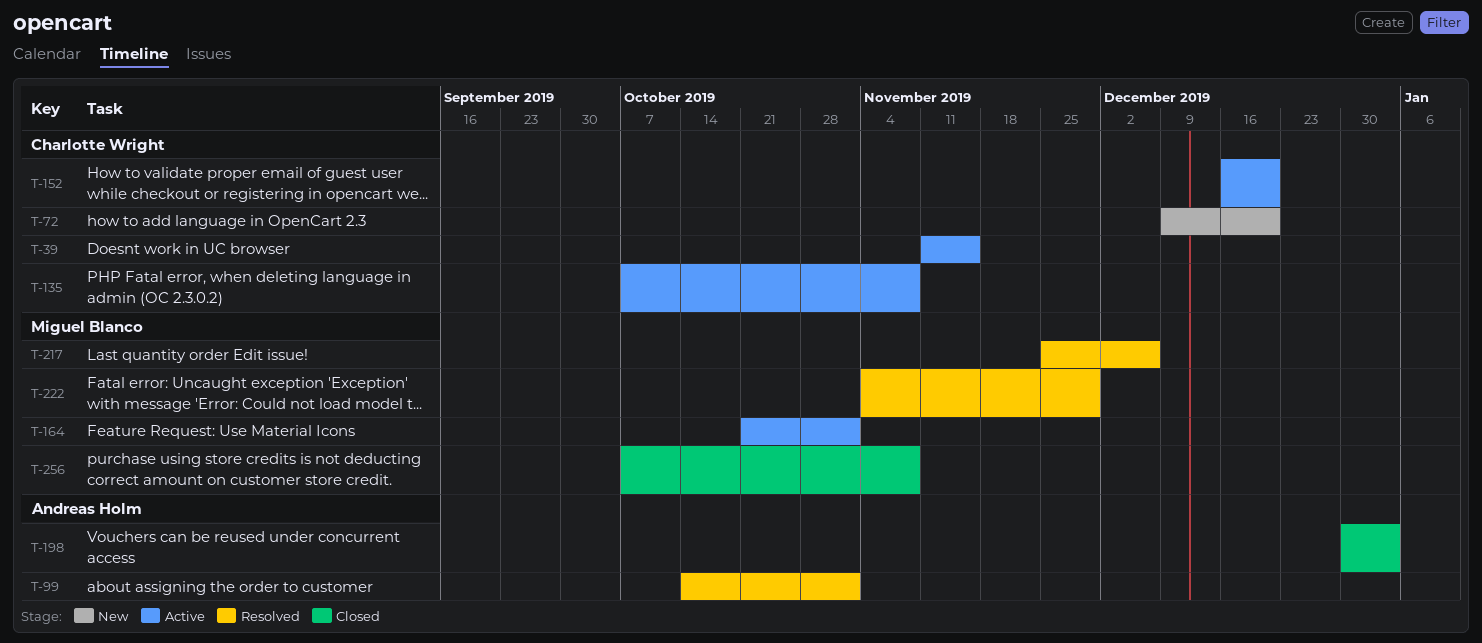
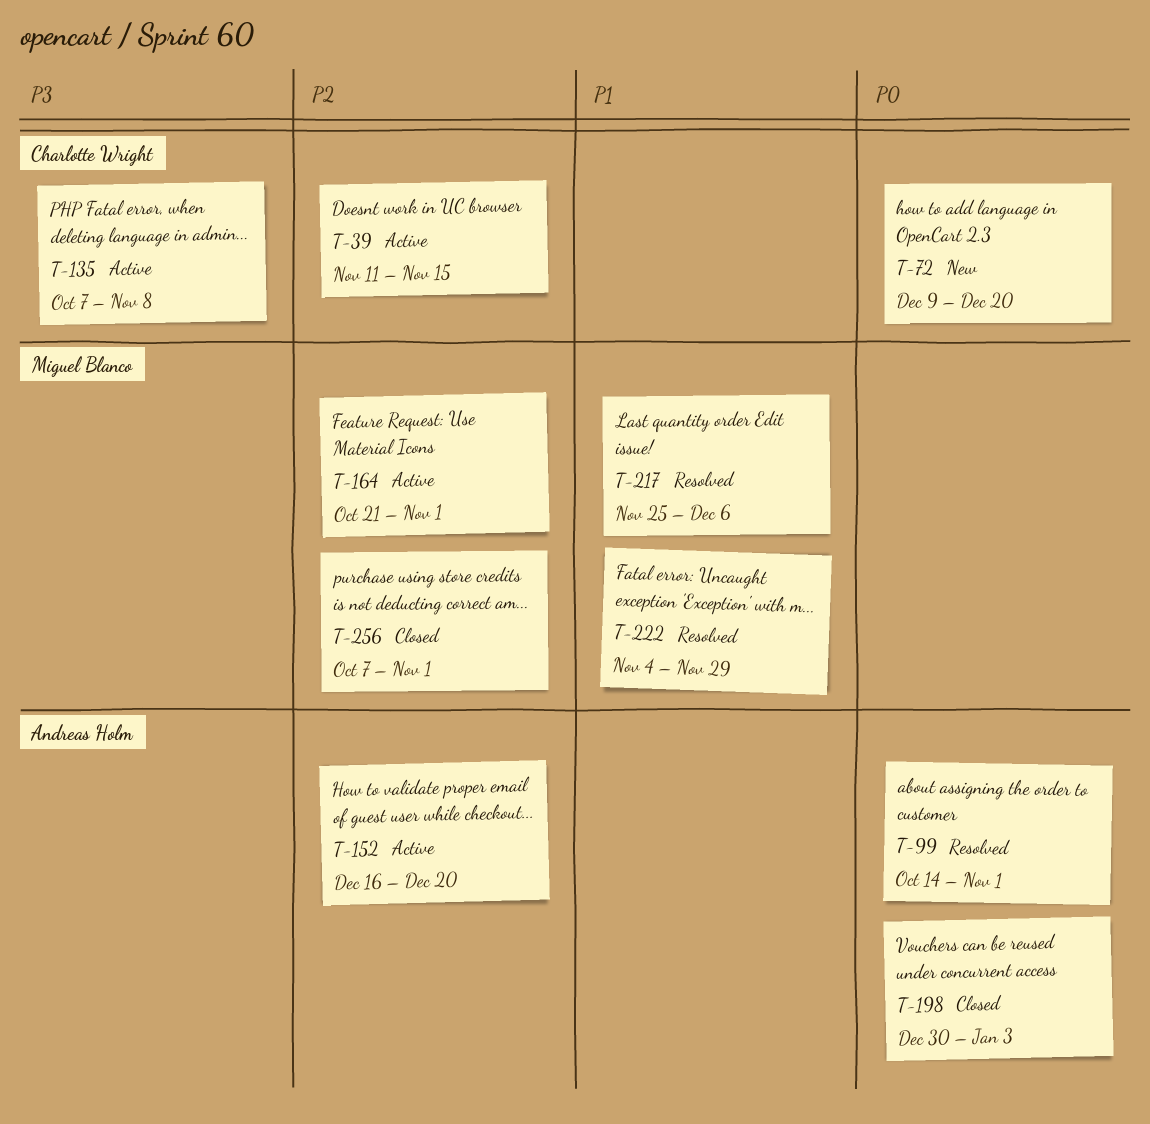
T-152, owner: Charlotte Wright -> Andreas Holm
T-256, due: Nov 8 -> Nov 1

